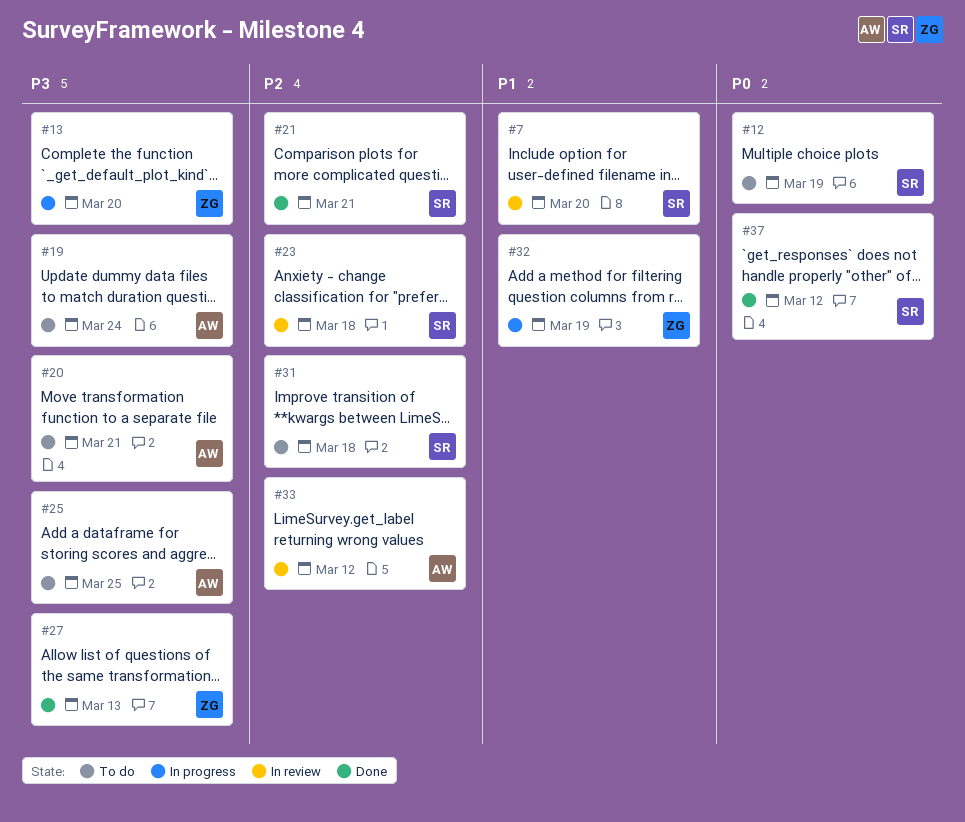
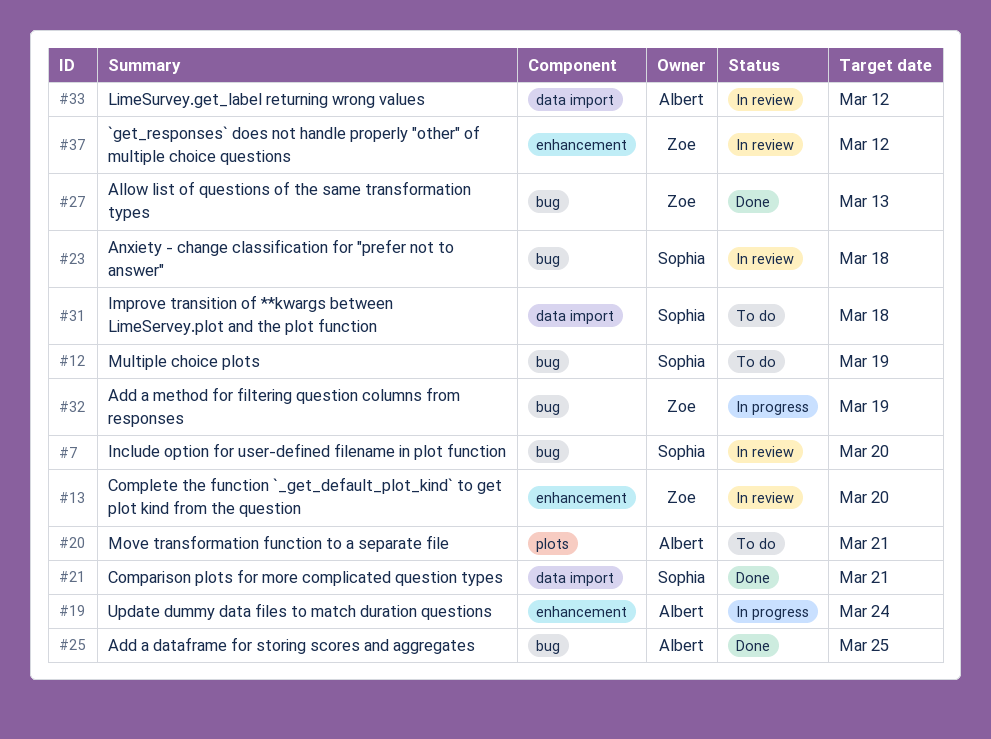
#13, status: In progress -> In review
#19, status: To do -> In progress
#25, status: To do -> Done
#37, status: Done -> In review
#37, owner: Sophia -> Zoe

